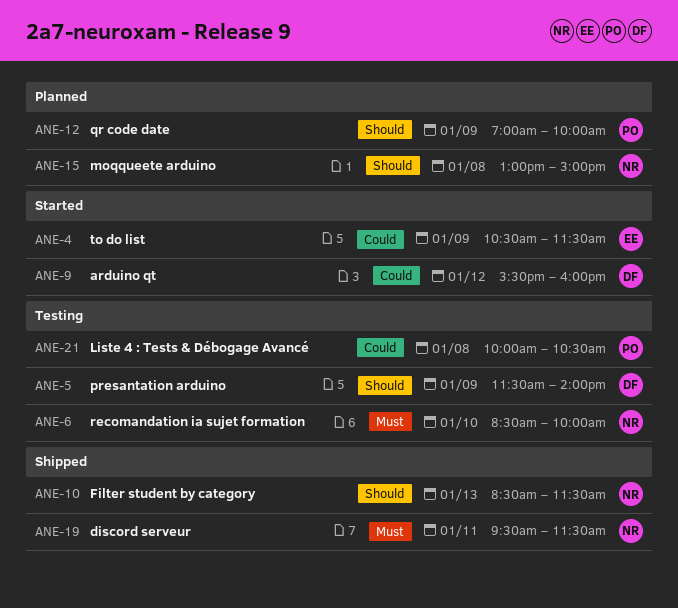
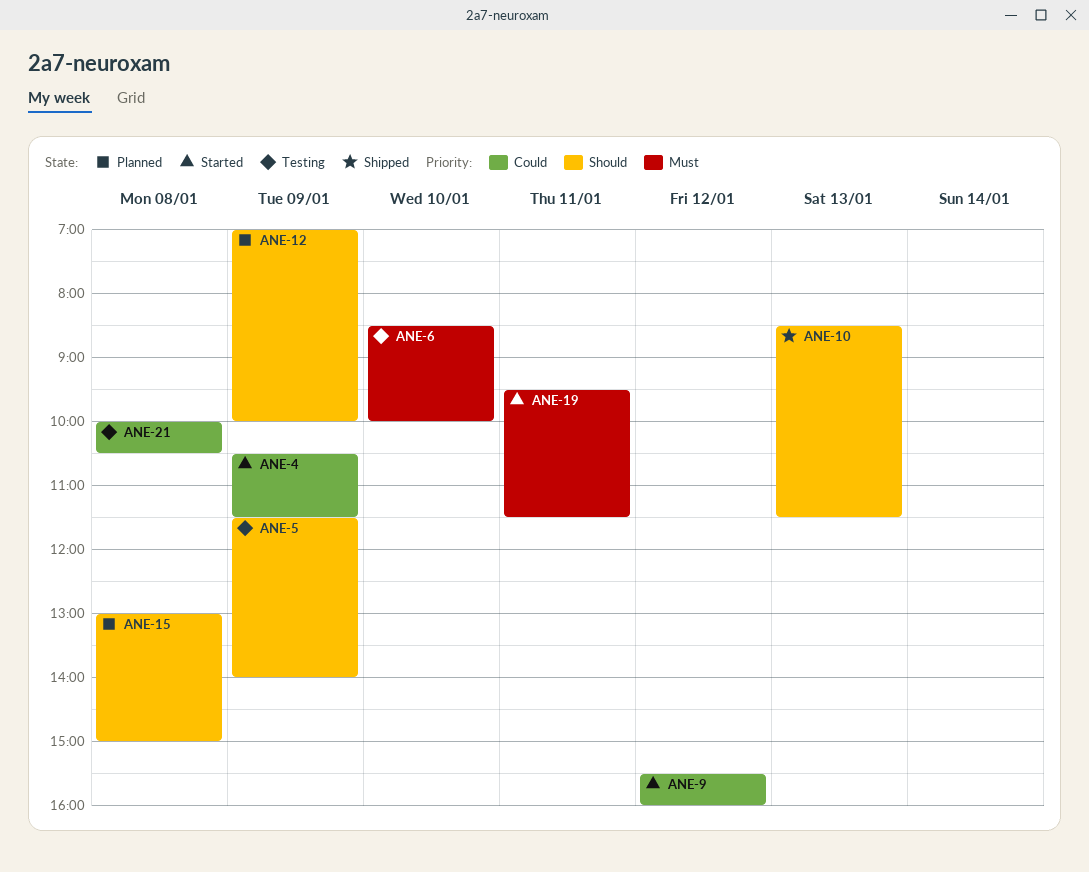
ANE-19, status: Shipped -> Started

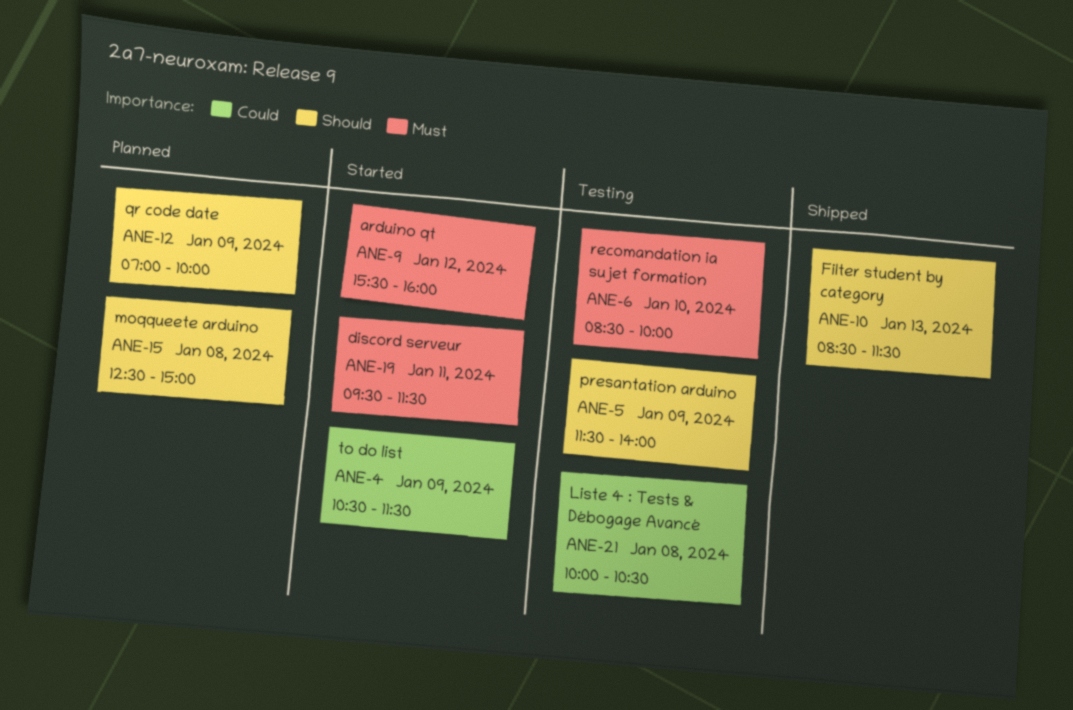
ANE-9, priority: Could -> Must
ANE-15, begins: 13:00 -> 12:30

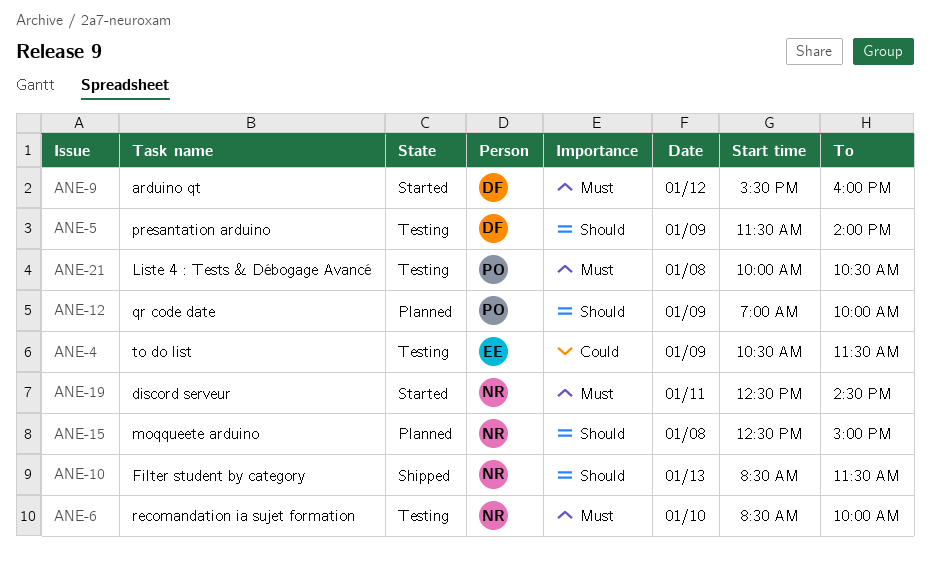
ANE-4, status: Started -> Testing
ANE-19, begins: 09:30 -> 12:30
ANE-19, ends: 11:30 -> 14:30
ANE-21, priority: Could -> Must

